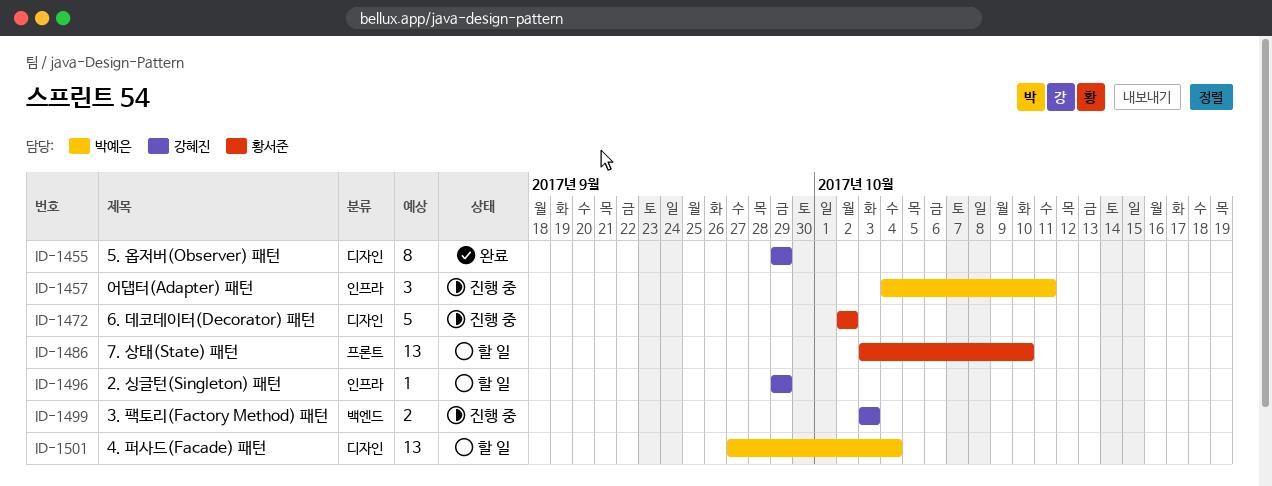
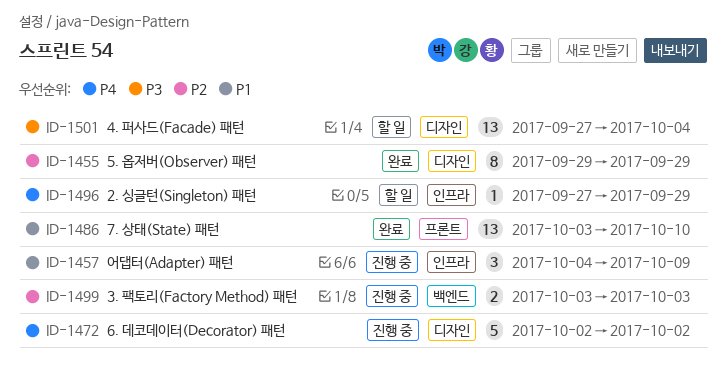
ID-1457, due: Oct 11 -> Oct 9
ID-1486, status: 할 일 -> 완료
ID-1496, start: Sep 29 -> Sep 27

